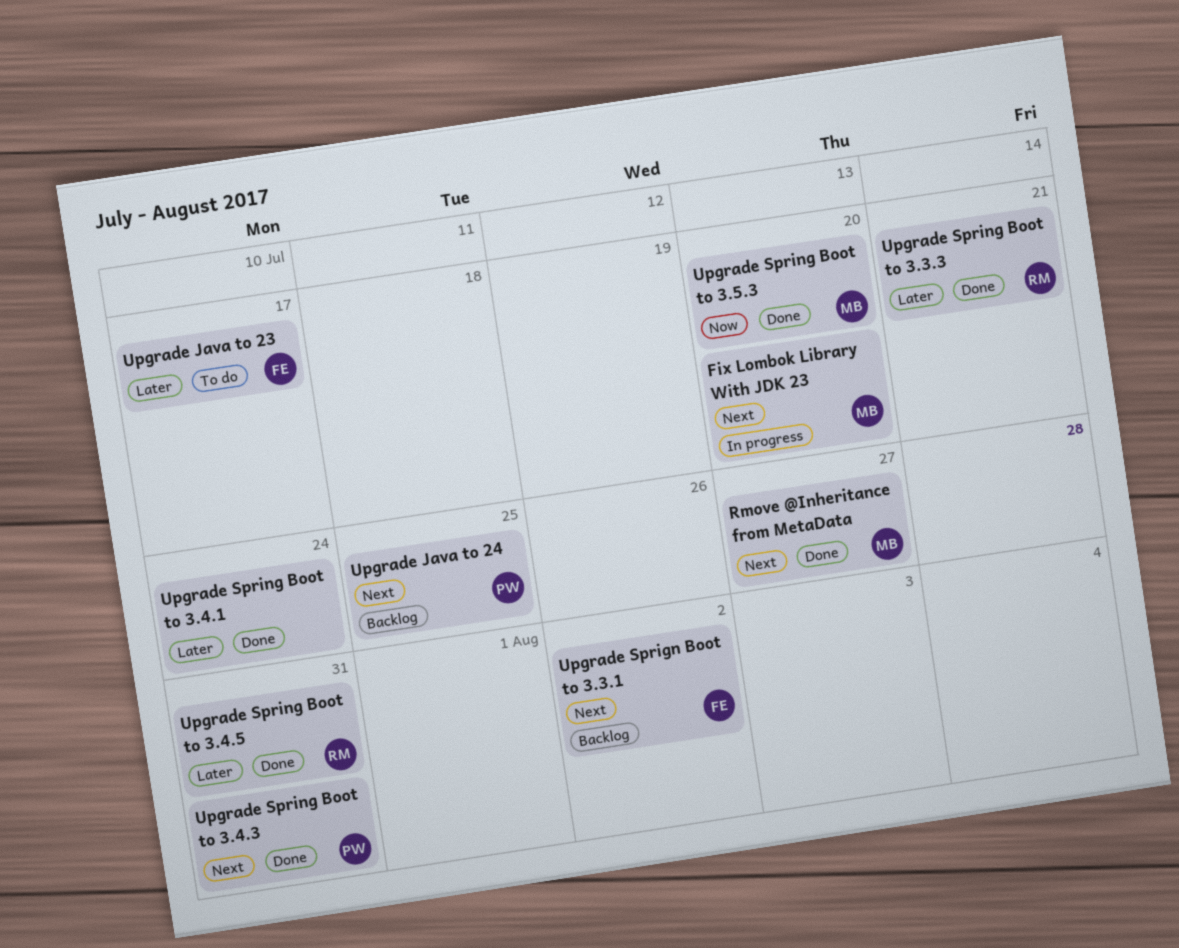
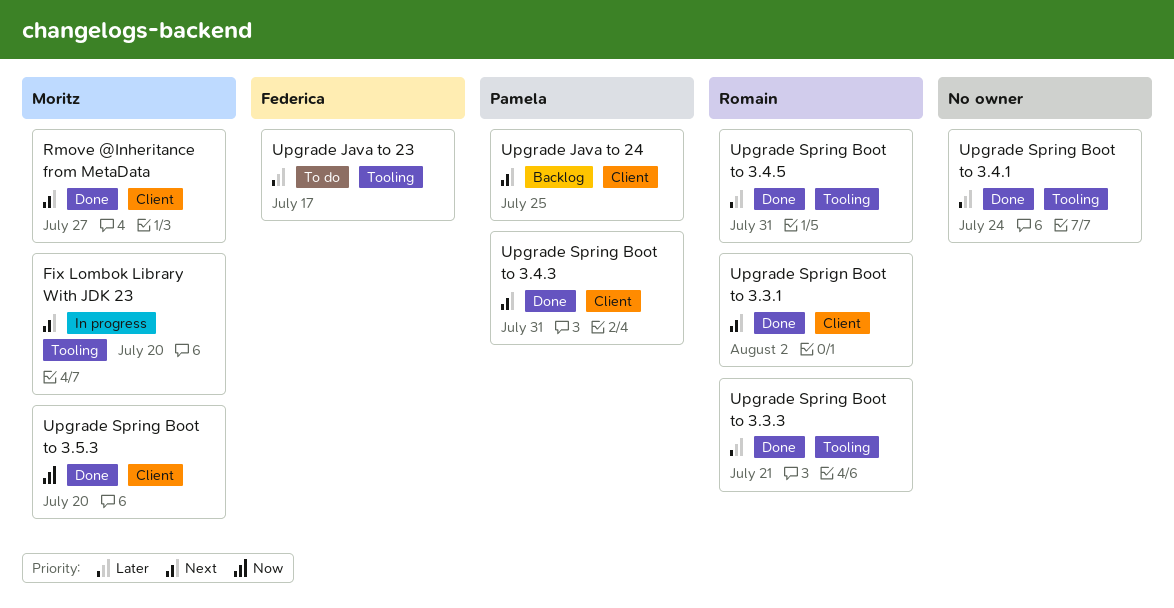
Upgrade Sprign Boot to 3.3.1, status: Backlog -> Done
Upgrade Sprign Boot to 3.3.1, owner: Federica -> Romain

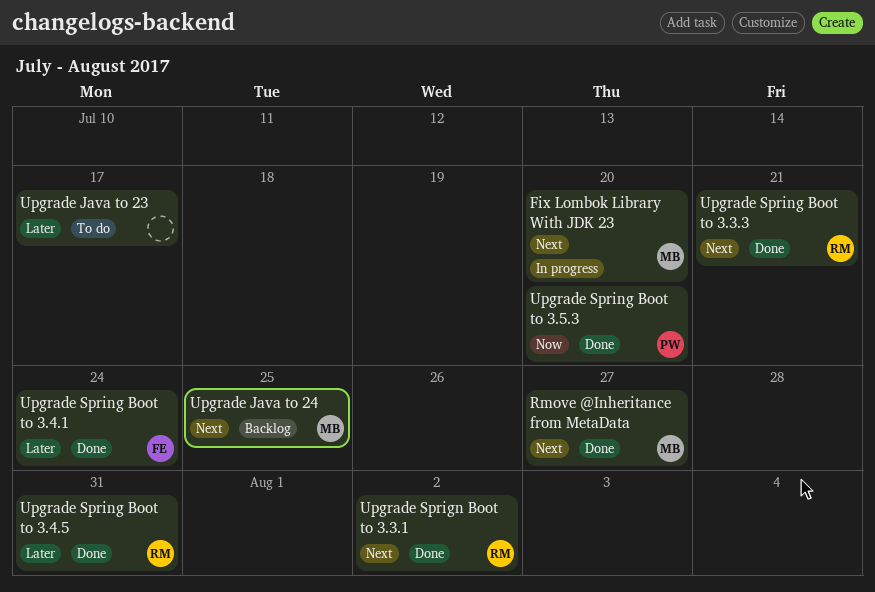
Upgrade Java to 23, owner: Federica -> none
Upgrade Java to 24, owner: Pamela -> Moritz
Upgrade Spring Boot to 3.3.3, priority: Later -> Next
Upgrade Spring Boot to 3.4.1, owner: none -> Federica
Upgrade Spring Boot to 3.4.3: present -> none
Upgrade Spring Boot to 3.5.3, owner: Moritz -> Pamela

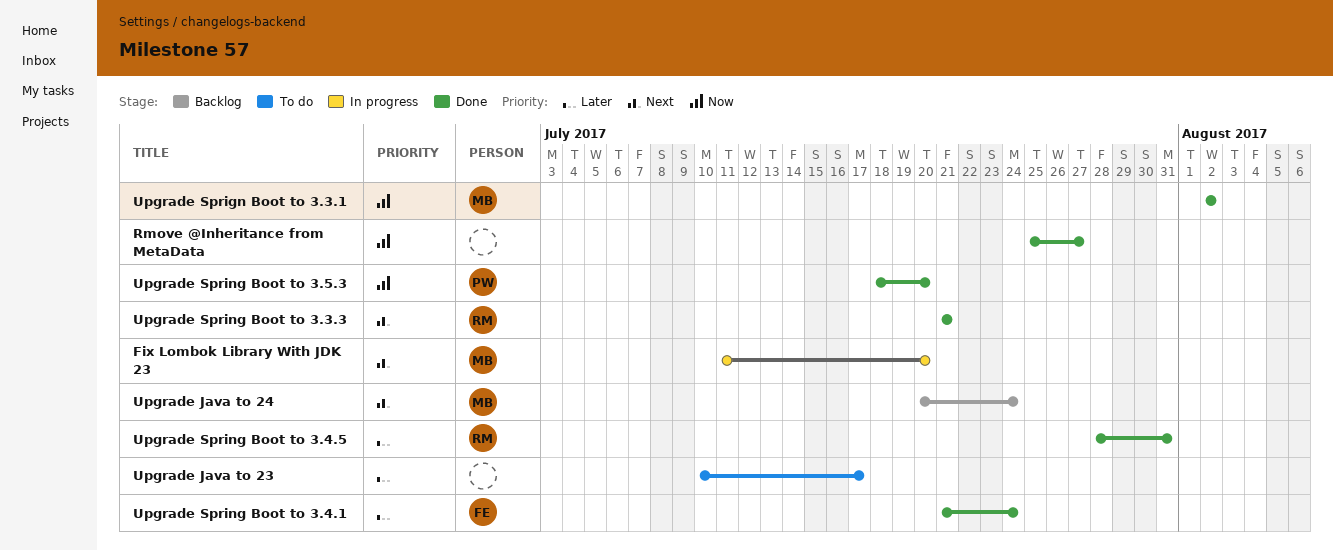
Rmove @Inheritance from MetaData, owner: MB -> none
Rmove @Inheritance from MetaData, priority: Next -> Now
Upgrade Java to 24, due: Jul 25 -> Jul 24
Upgrade Sprign Boot to 3.3.1, owner: RM -> MB
Upgrade Sprign Boot to 3.3.1, priority: Next -> Now

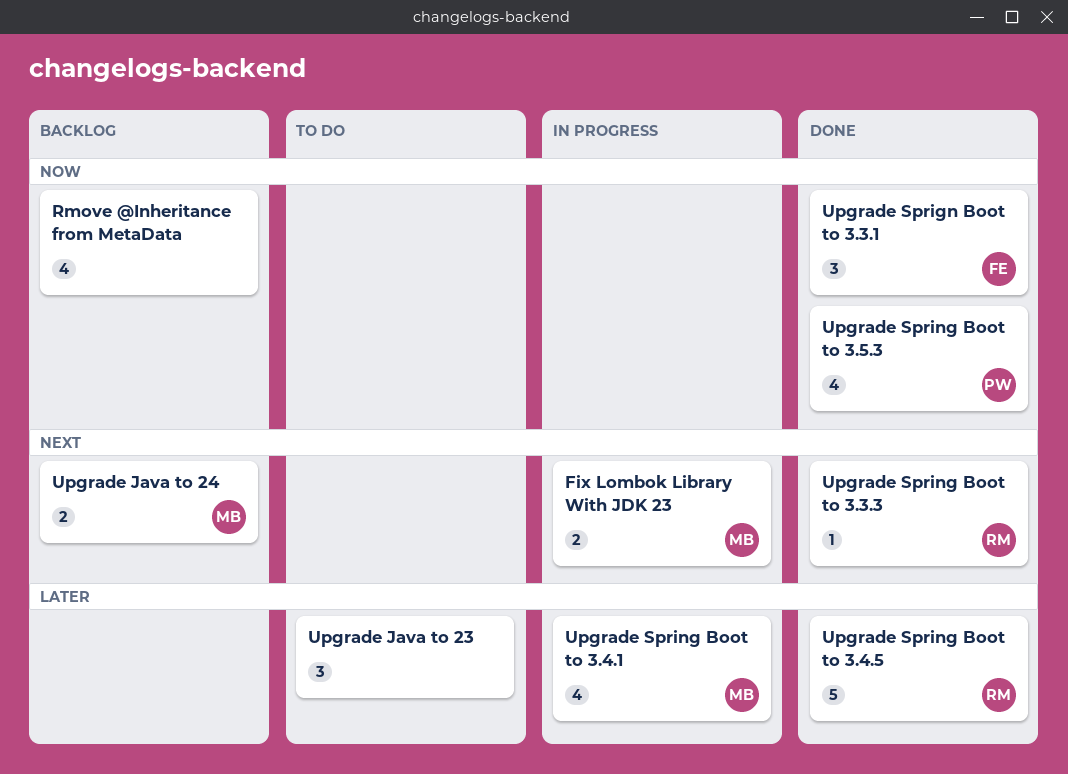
Rmove @Inheritance from MetaData, status: Done -> Backlog
Upgrade Sprign Boot to 3.3.1, owner: MB -> FE
Upgrade Spring Boot to 3.4.1, status: Done -> In progress
Upgrade Spring Boot to 3.4.1, owner: FE -> MB

